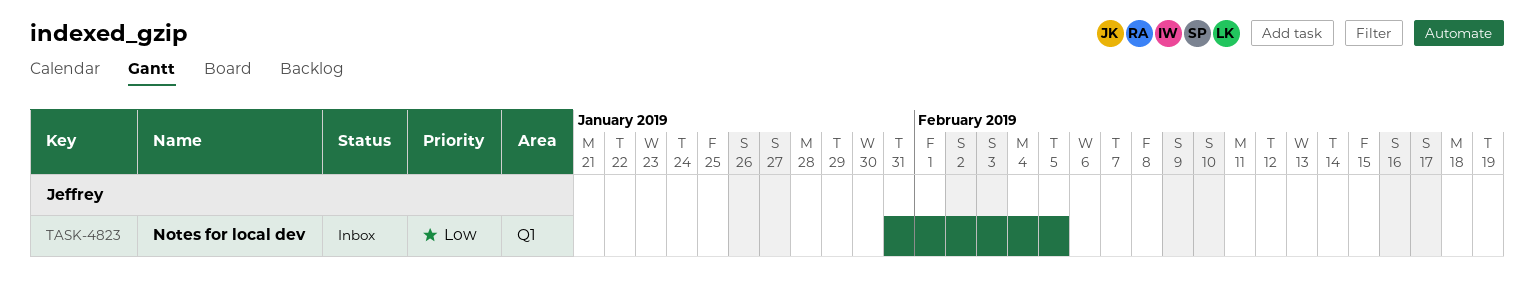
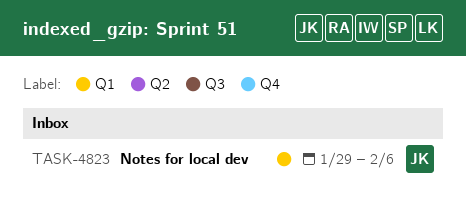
TASK-4823, start: Jan 31 -> Jan 29
TASK-4823, due: Feb 5 -> Feb 6

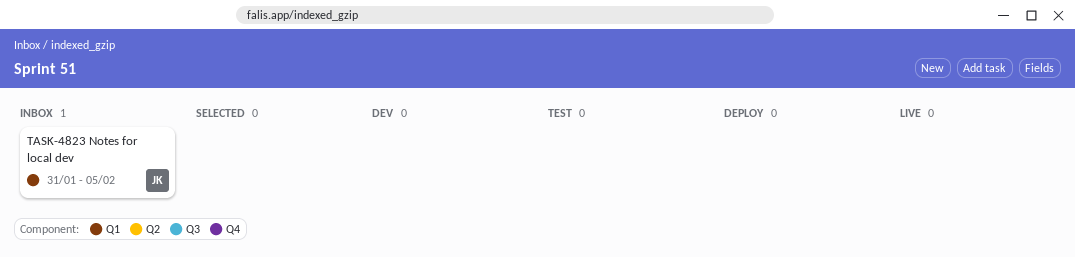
TASK-4823, start: Jan 29 -> Jan 31
TASK-4823, due: Feb 6 -> Feb 5

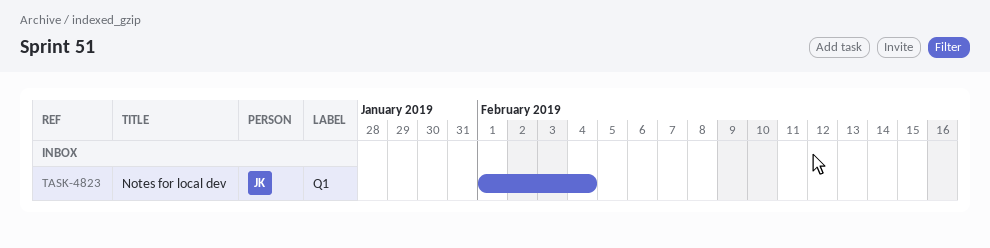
TASK-4823, start: Jan 31 -> Feb 1
TASK-4823, due: Feb 5 -> Feb 4

